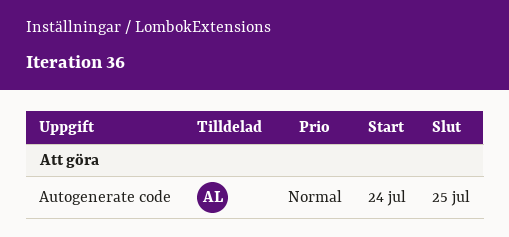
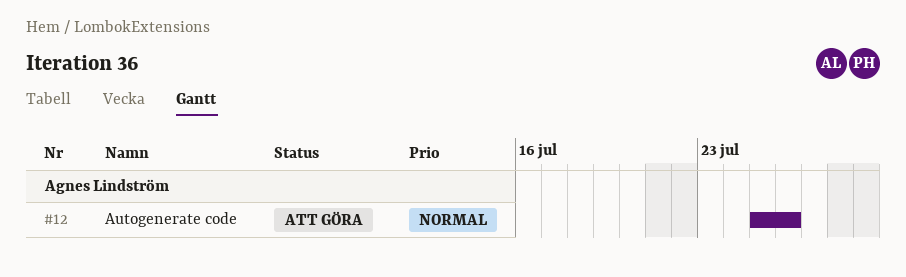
Autogenerate code, start: Jul 24 -> Jul 25
Autogenerate code, due: Jul 25 -> Jul 26

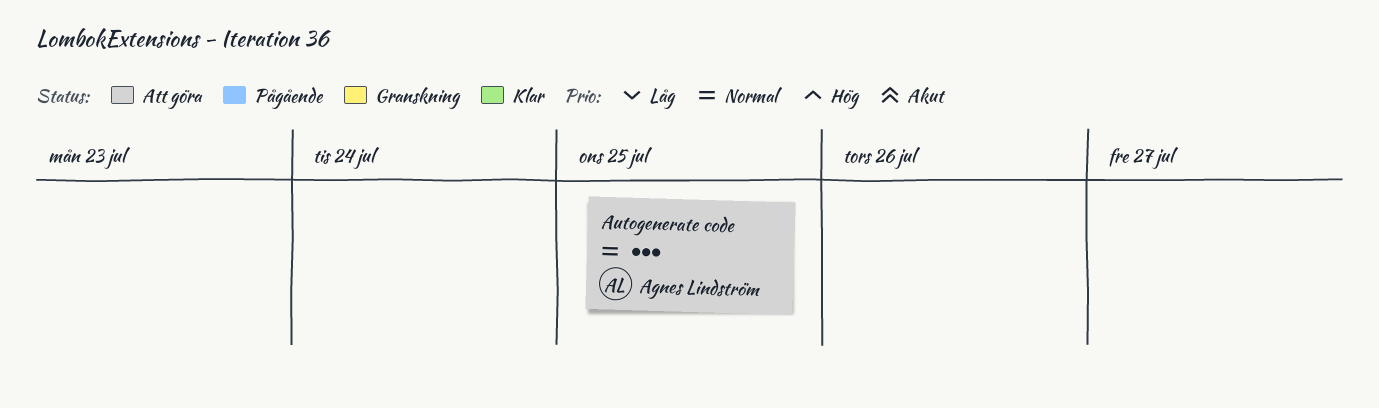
Autogenerate code, due: Jul 26 -> Jul 25

